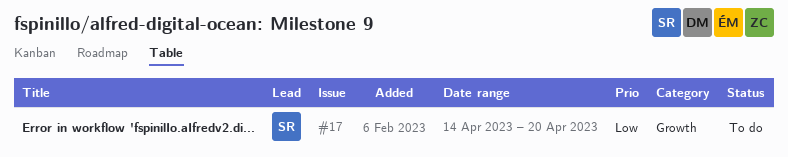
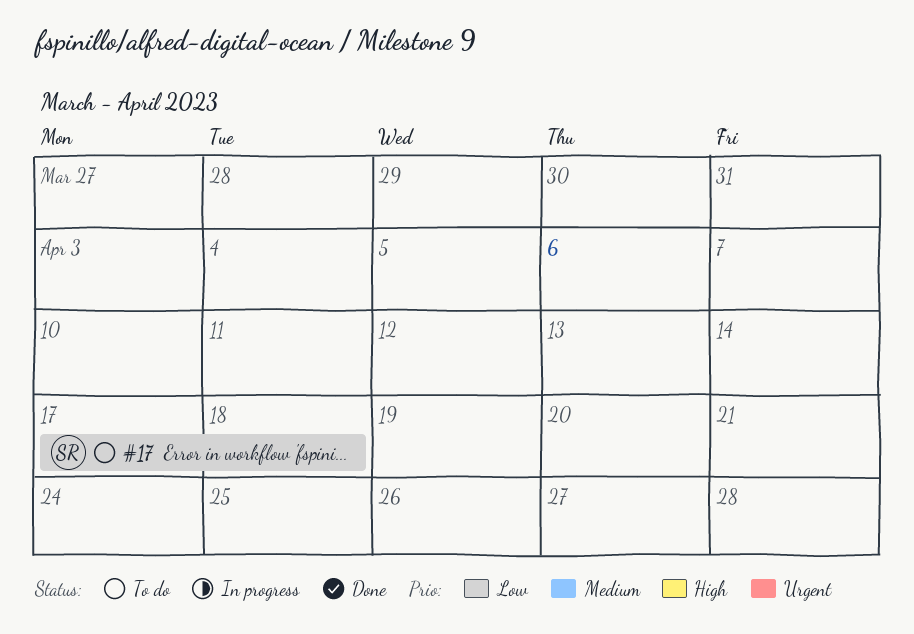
#17, start: Apr 14 -> Apr 17
#17, due: Apr 20 -> Apr 18

